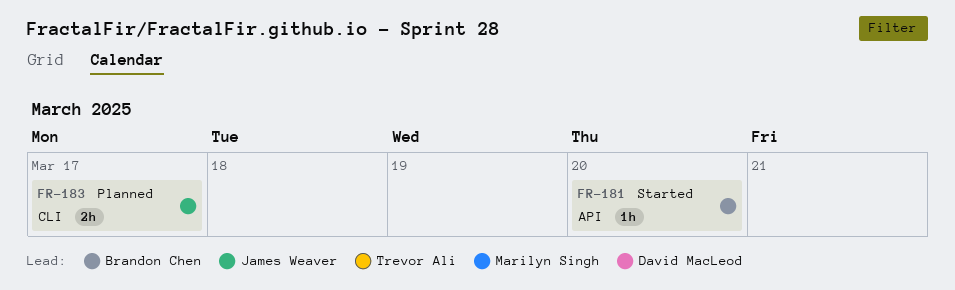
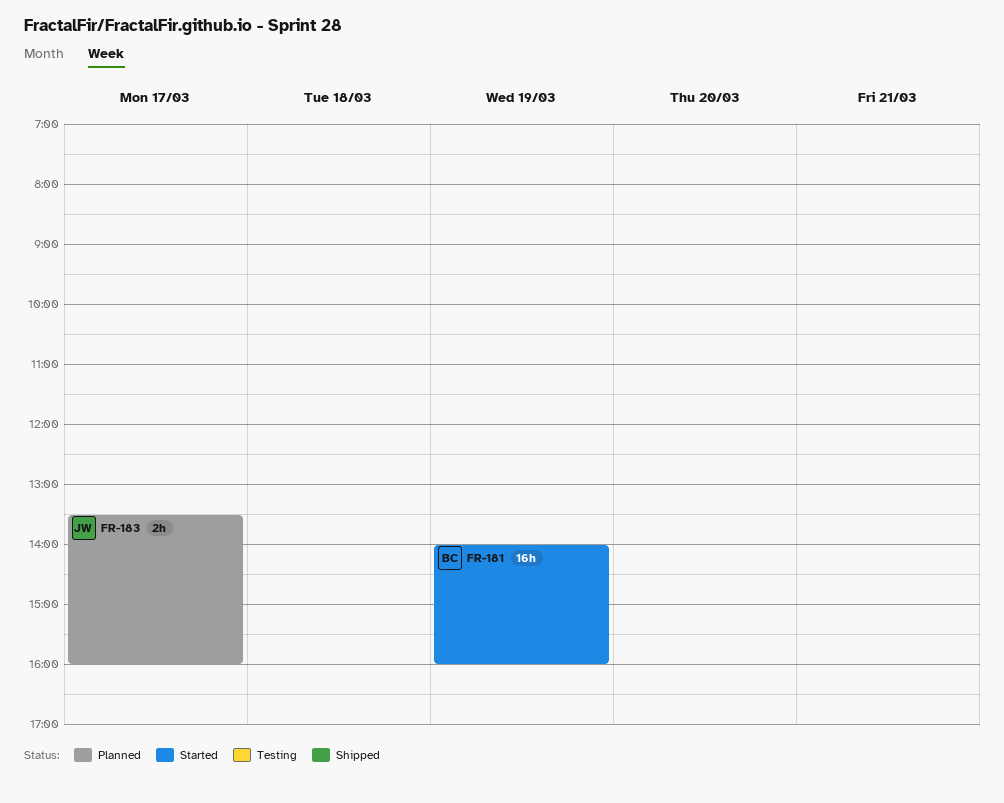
FR-181, estimate: 1h -> 16h
FR-181, day: Mar 20 -> Mar 19

